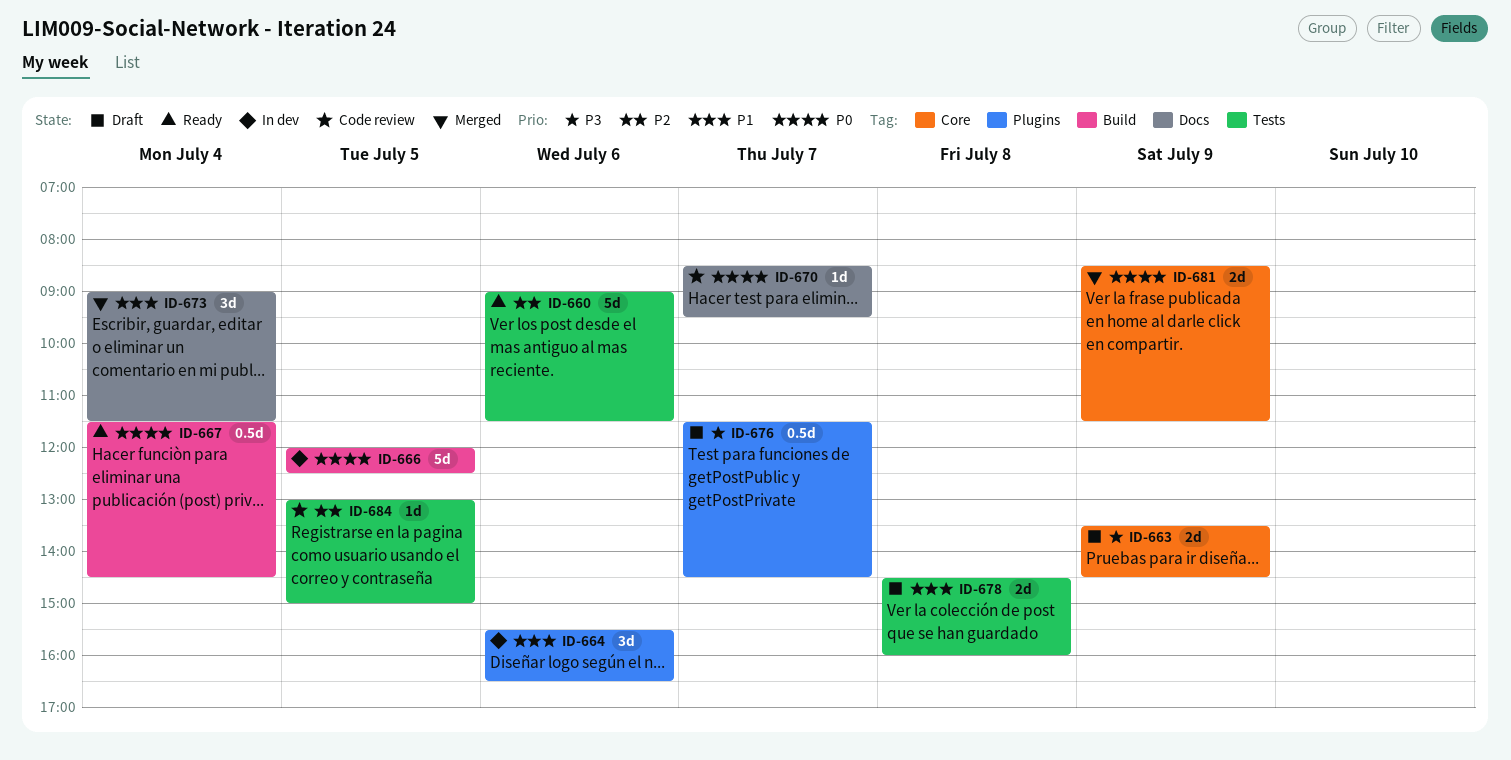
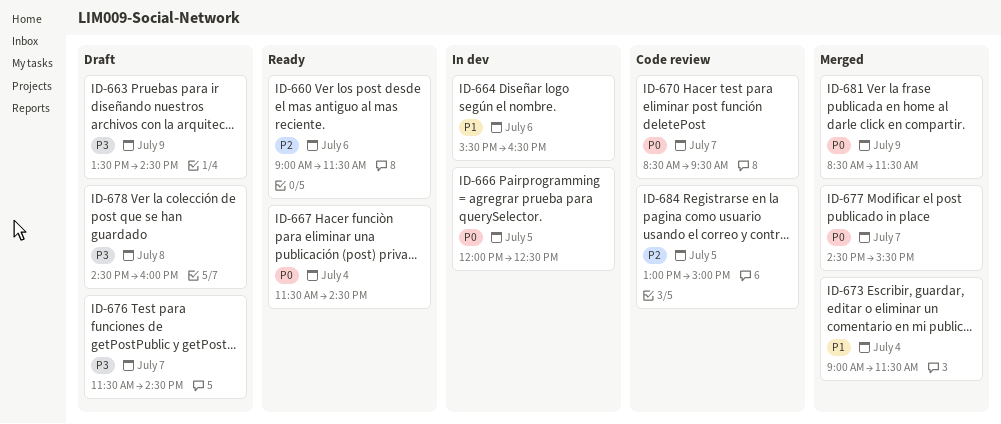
ID-677: none -> present
ID-678, priority: P1 -> P3

